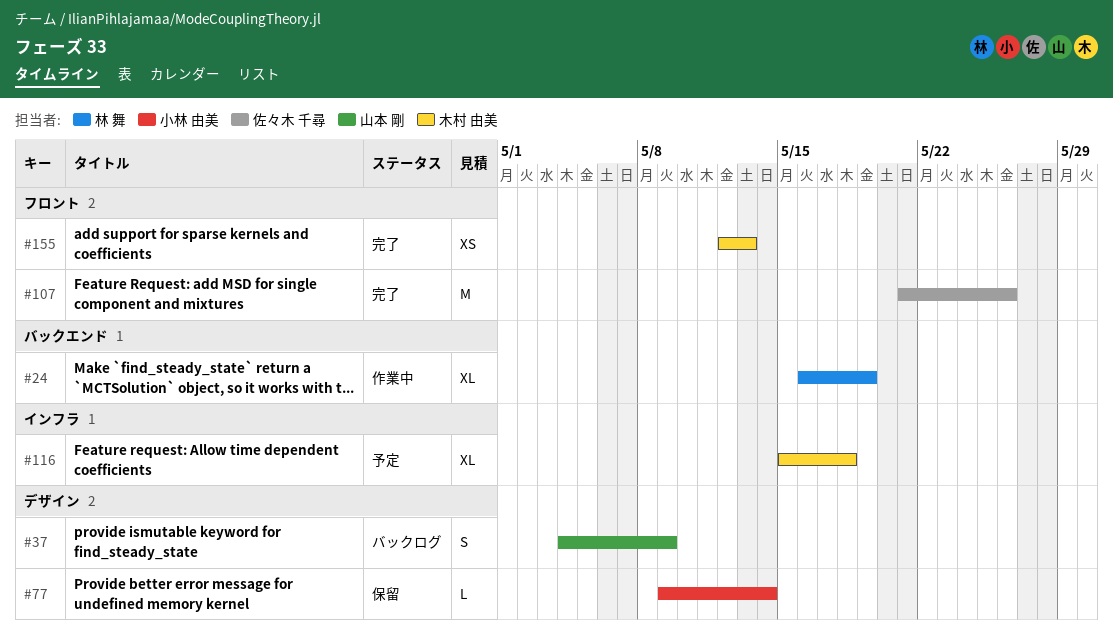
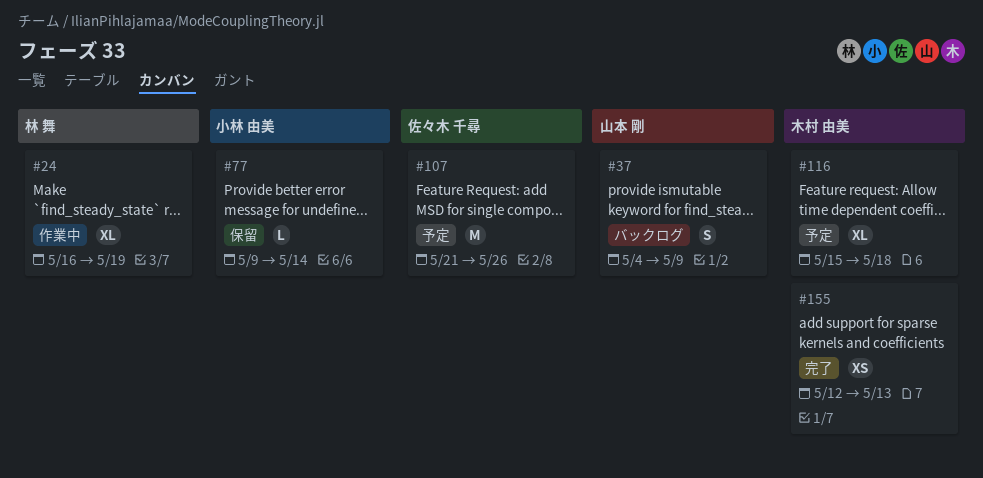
#107, status: 完了 -> 予定

